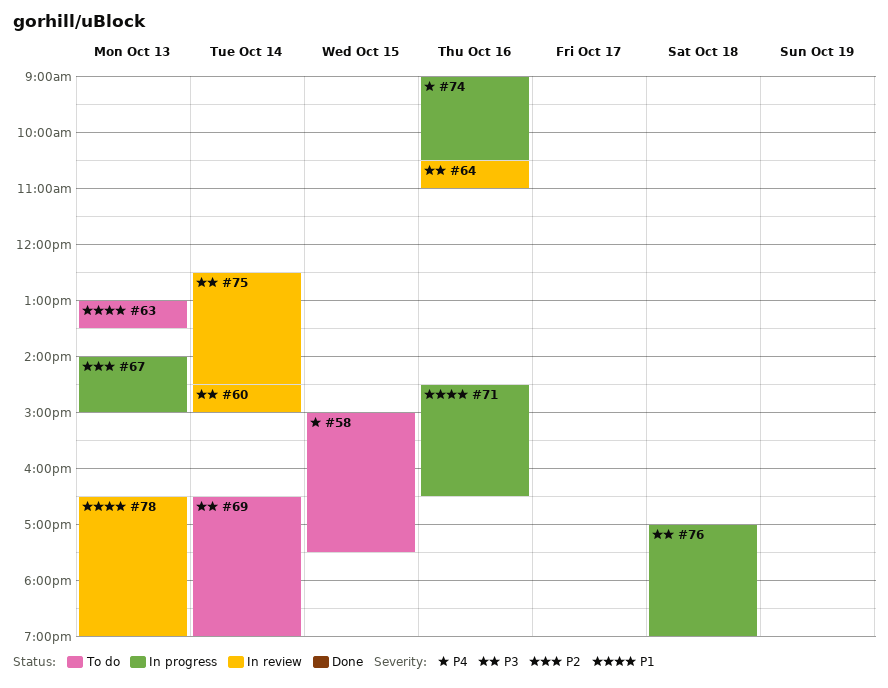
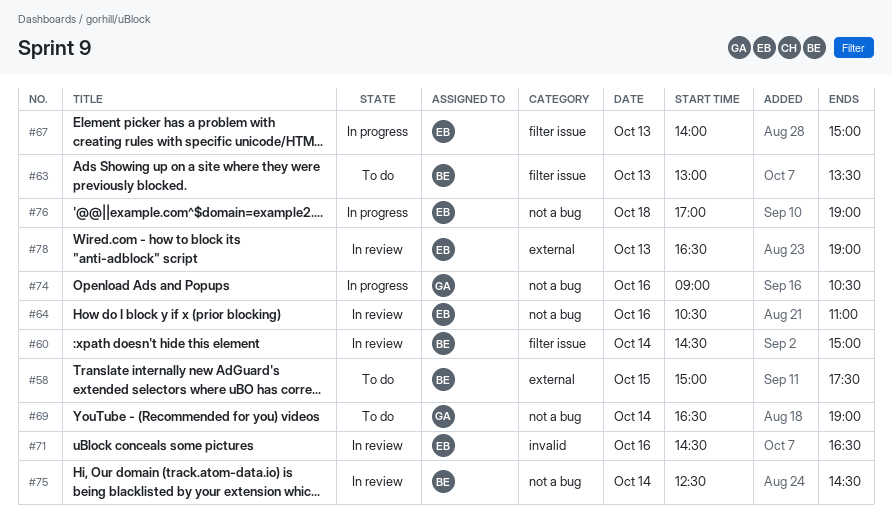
#71, status: In progress -> In review

